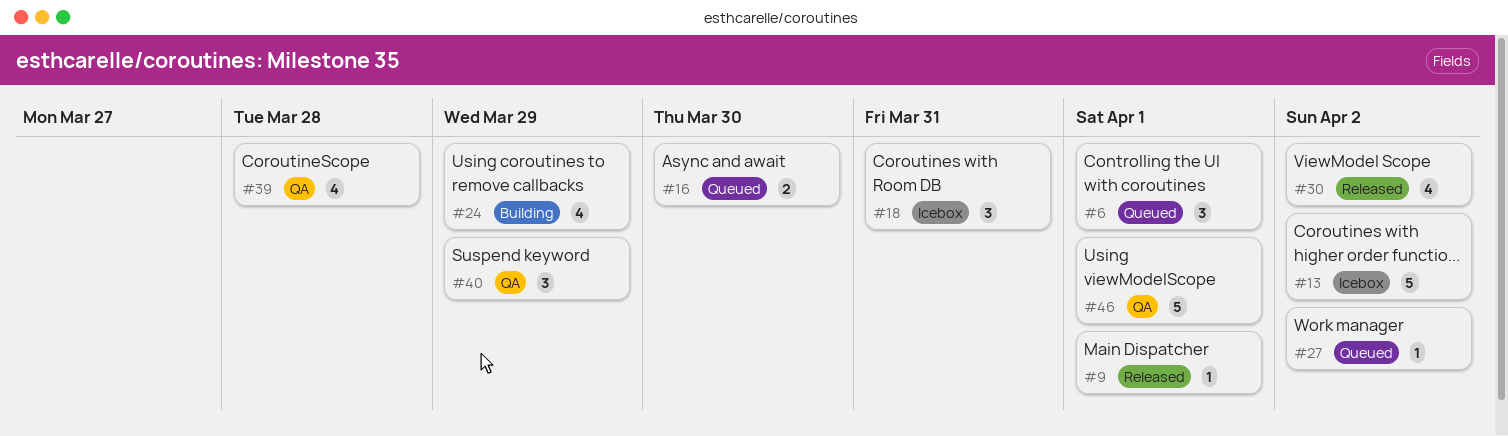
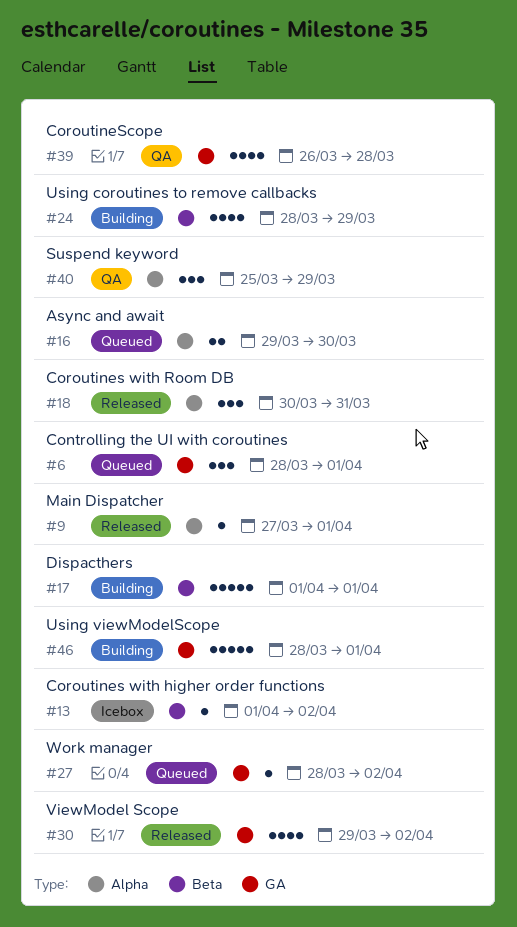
#13, estimate: 5 -> 1
#17: none -> present
#18, status: Icebox -> Released
#46, status: QA -> Building

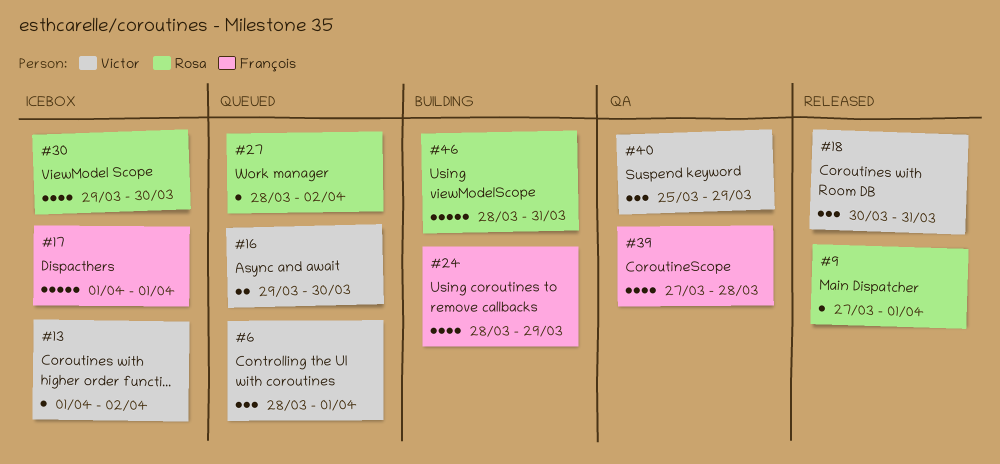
#17, status: Building -> Icebox
#30, status: Released -> Icebox
#30, due: Apr 2 -> Mar 30
#39, start: Mar 26 -> Mar 27
#46, due: Apr 1 -> Mar 31

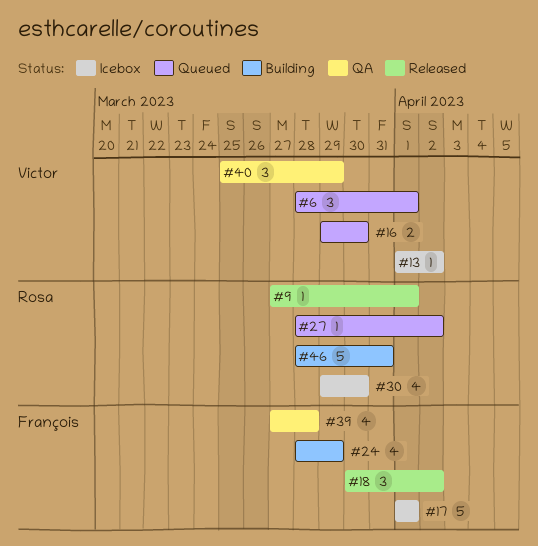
#18, owner: Victor -> François
#18, due: Mar 31 -> Apr 2

